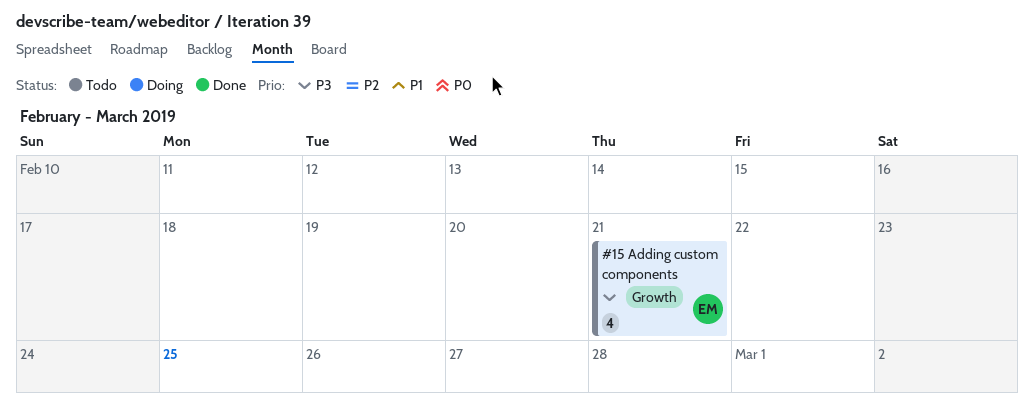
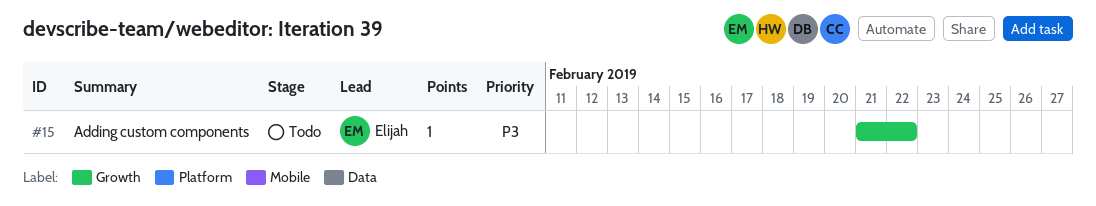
#15, estimate: 4 -> 1
#15, due: Feb 21 -> Feb 22

